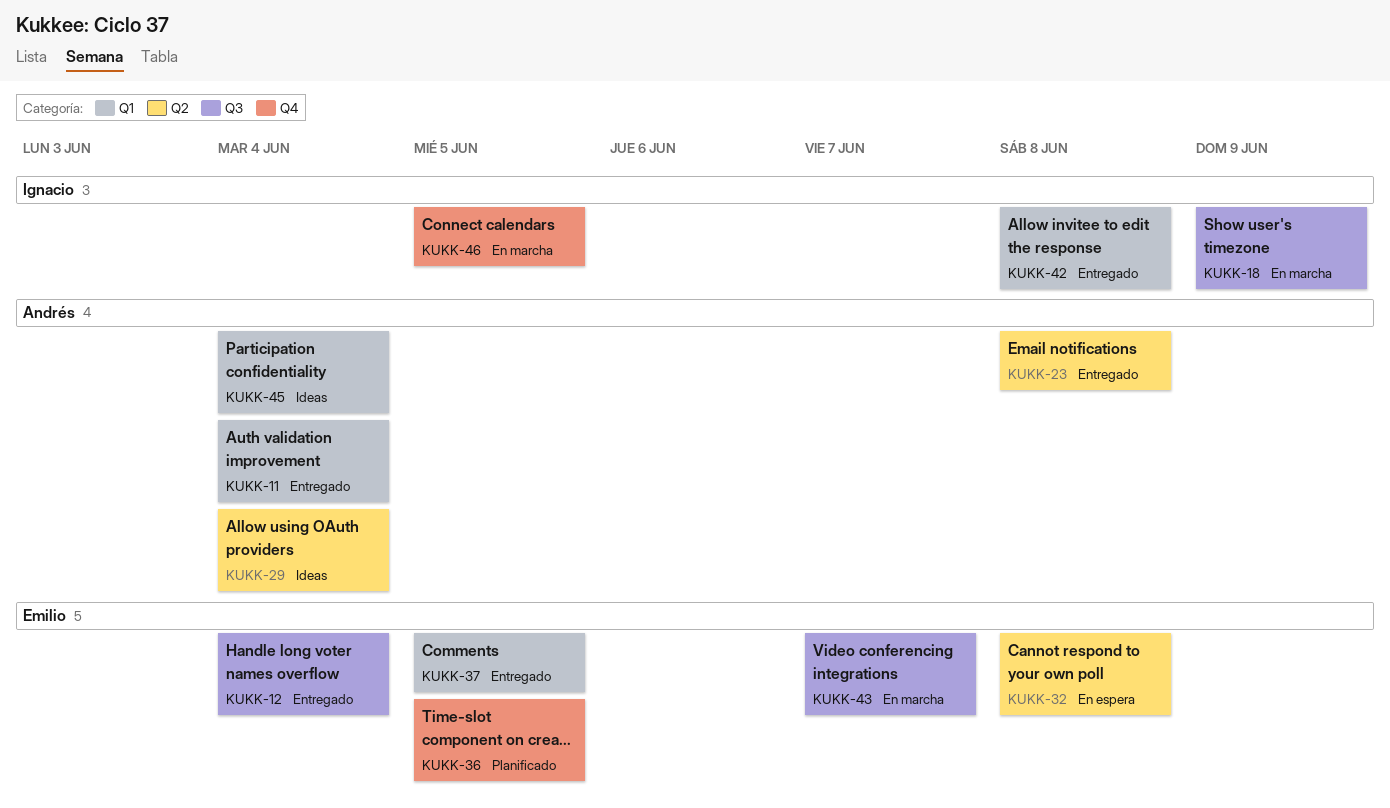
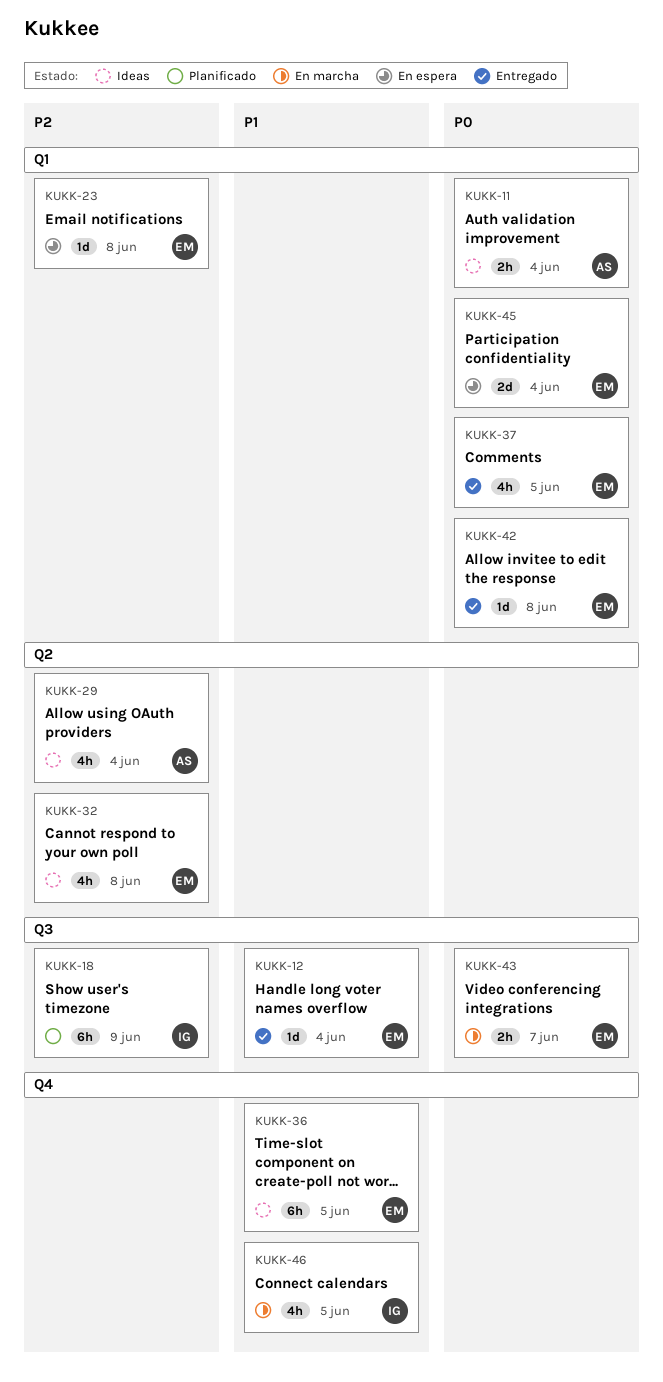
KUKK-11, status: Entregado -> Ideas
KUKK-18, status: En marcha -> Planificado
KUKK-23, status: Entregado -> En espera
KUKK-23, owner: Andrés -> Emilio
KUKK-23, label: Q2 -> Q1
KUKK-32, status: En espera -> Ideas
KUKK-36, status: Planificado -> Ideas
KUKK-42, owner: Ignacio -> Emilio
KUKK-45, status: Ideas -> En espera
KUKK-45, owner: Andrés -> Emilio

